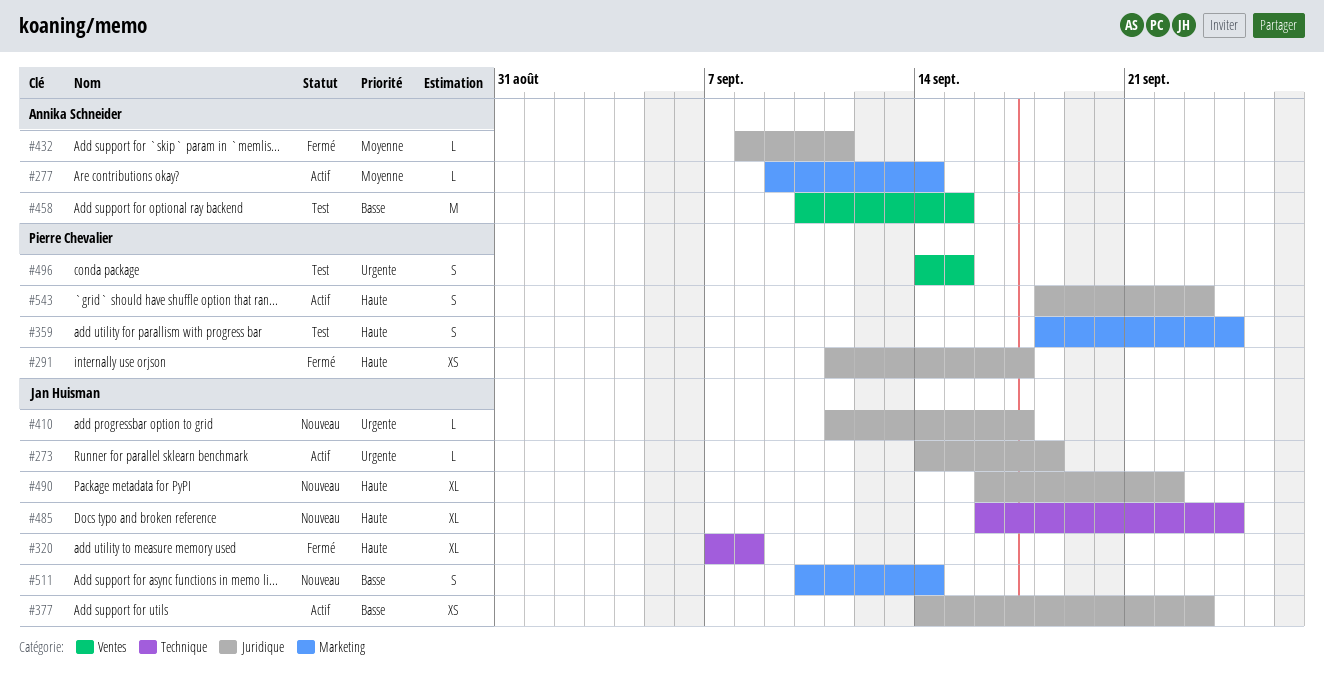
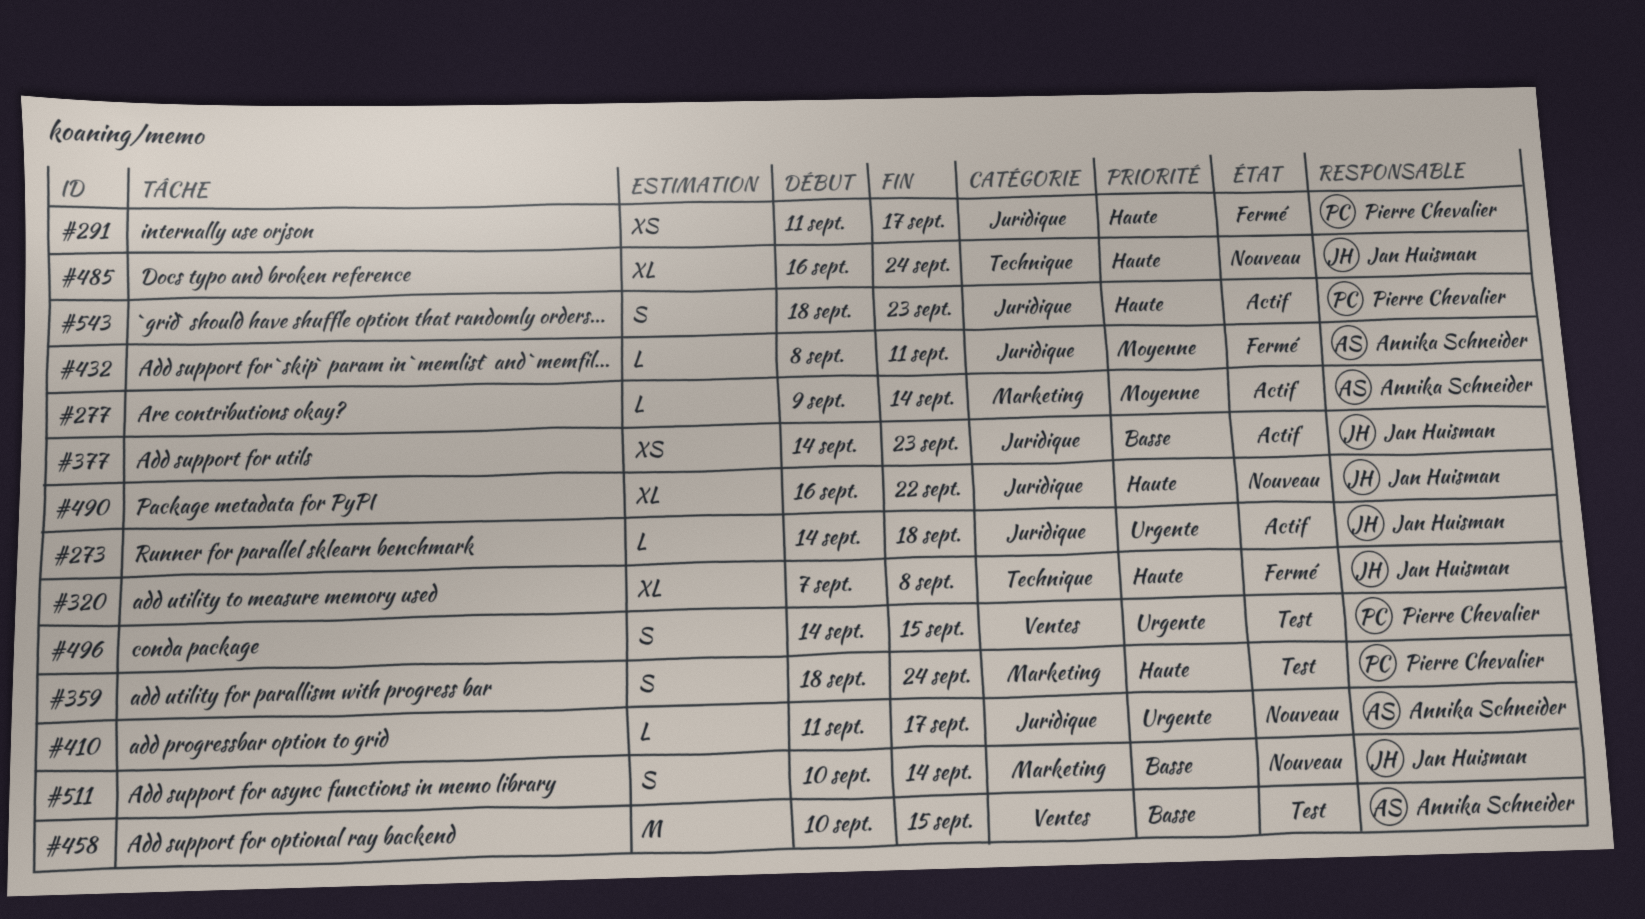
#410, owner: Jan Huisman -> Annika Schneider

